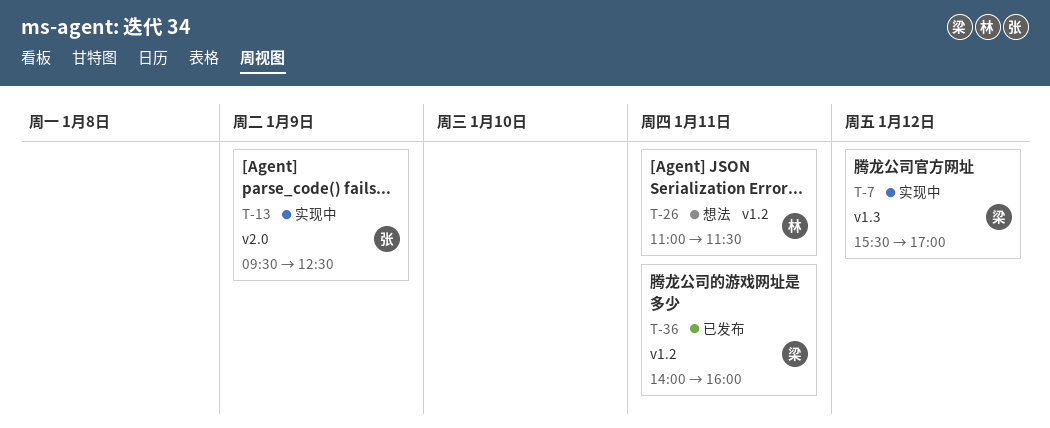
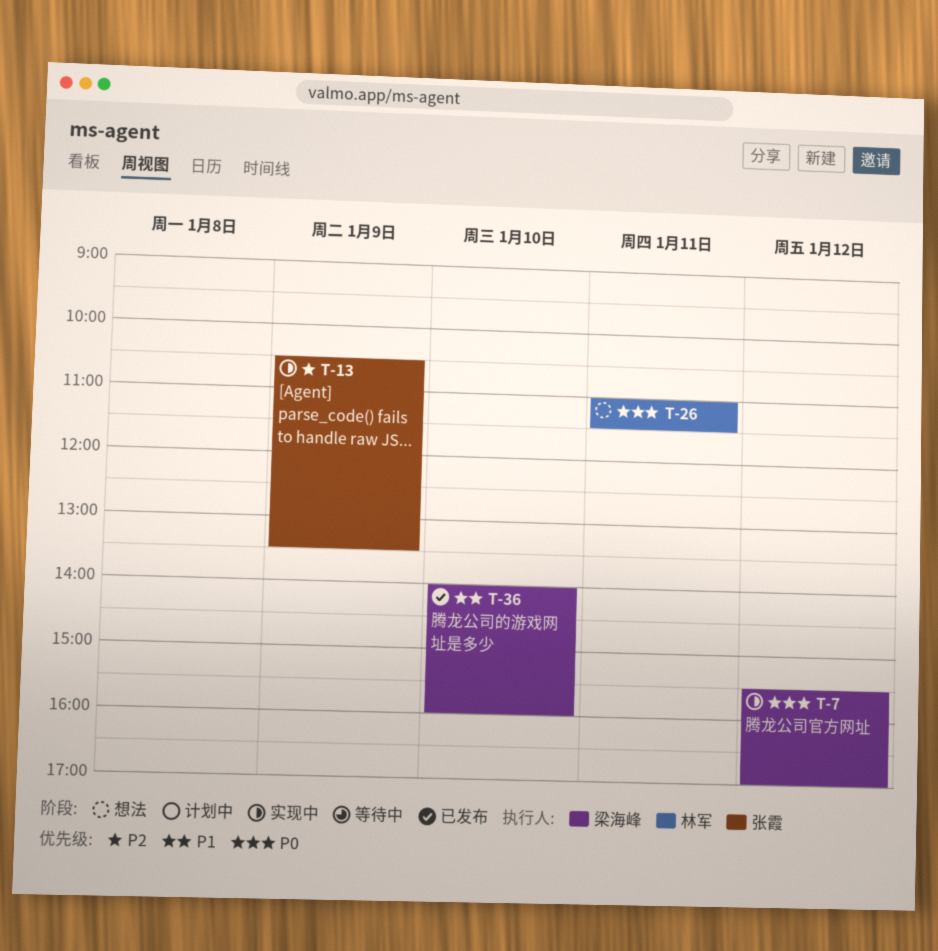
T-13, begins: 09:30 -> 10:30
T-13, ends: 12:30 -> 13:30
T-36, day: Jan 11 -> Jan 10

